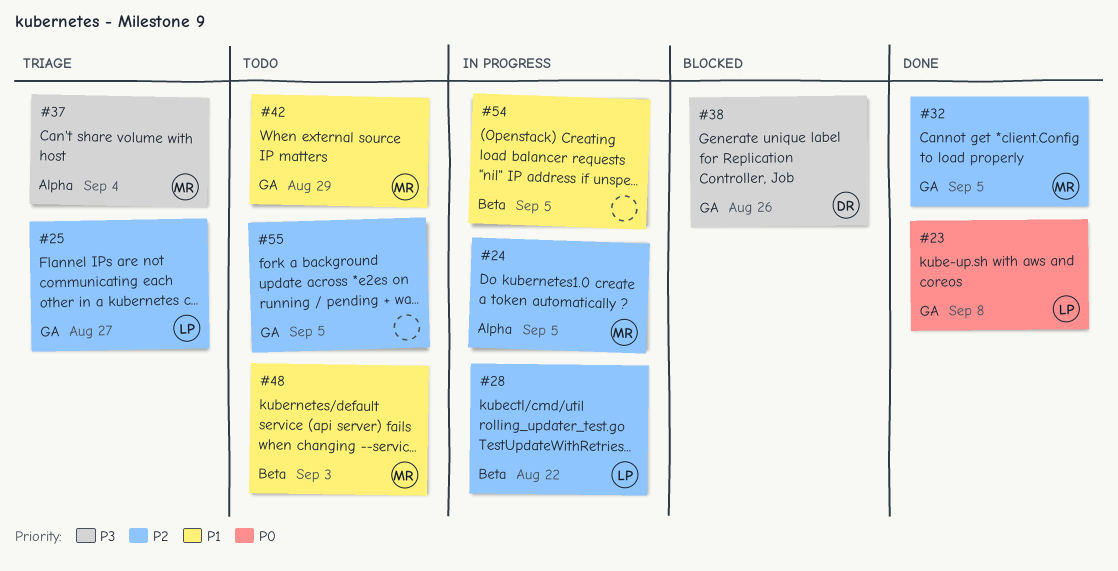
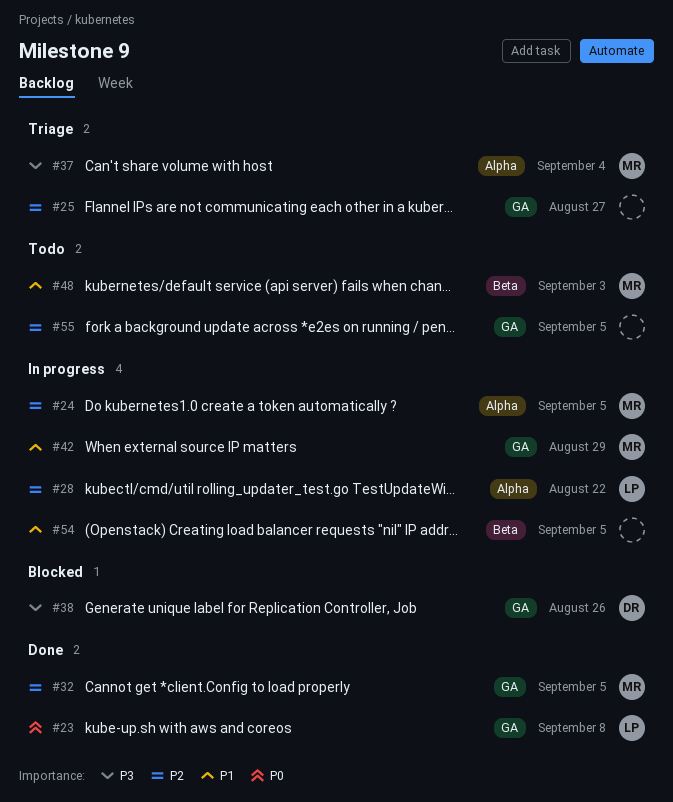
#25, owner: LP -> none
#28, label: Beta -> Alpha
#42, status: Todo -> In progress

